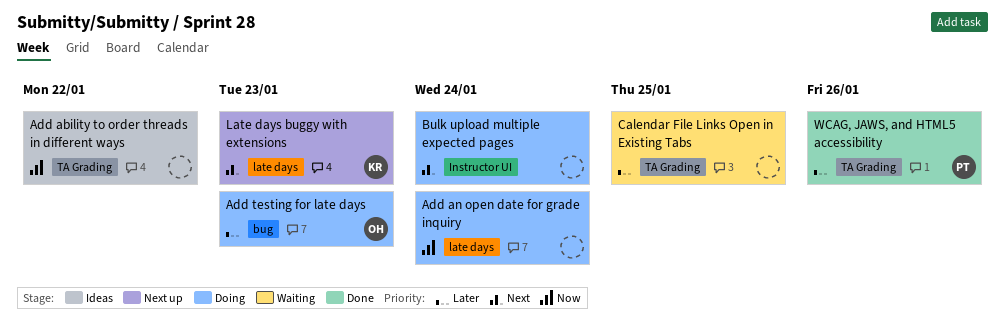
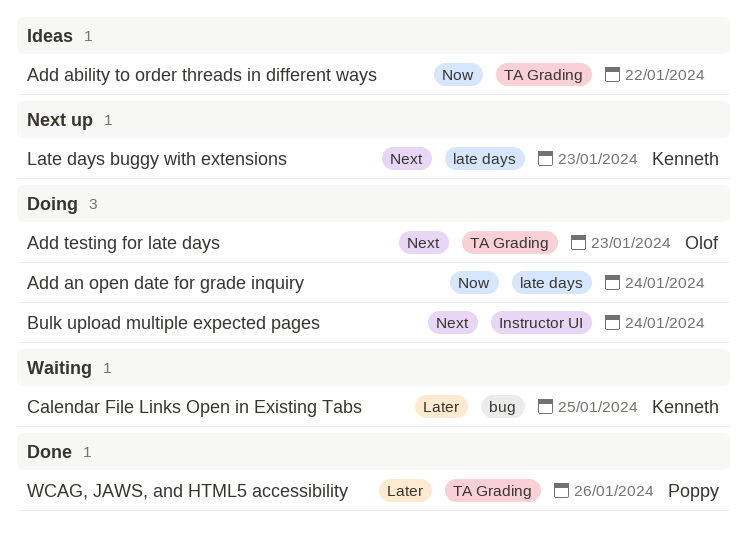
Add testing for late days, priority: Later -> Next
Add testing for late days, label: bug -> TA Grading
Calendar File Links Open in Existing Tabs, owner: none -> Kenneth
Calendar File Links Open in Existing Tabs, label: TA Grading -> bug

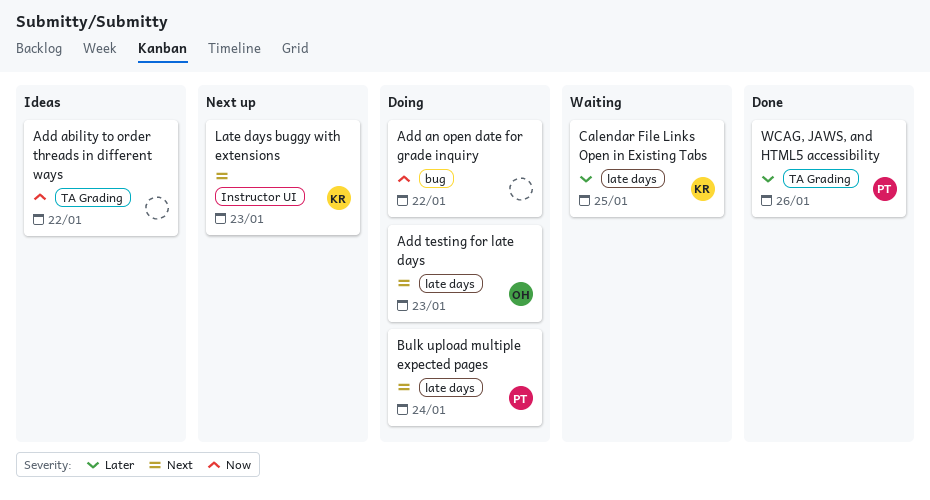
Add an open date for grade inquiry, label: late days -> bug
Add an open date for grade inquiry, due: Jan 24 -> Jan 22
Add testing for late days, label: TA Grading -> late days
Bulk upload multiple expected pages, owner: none -> Poppy
Bulk upload multiple expected pages, label: Instructor UI -> late days
Calendar File Links Open in Existing Tabs, label: bug -> late days
Late days buggy with extensions, label: late days -> Instructor UI

